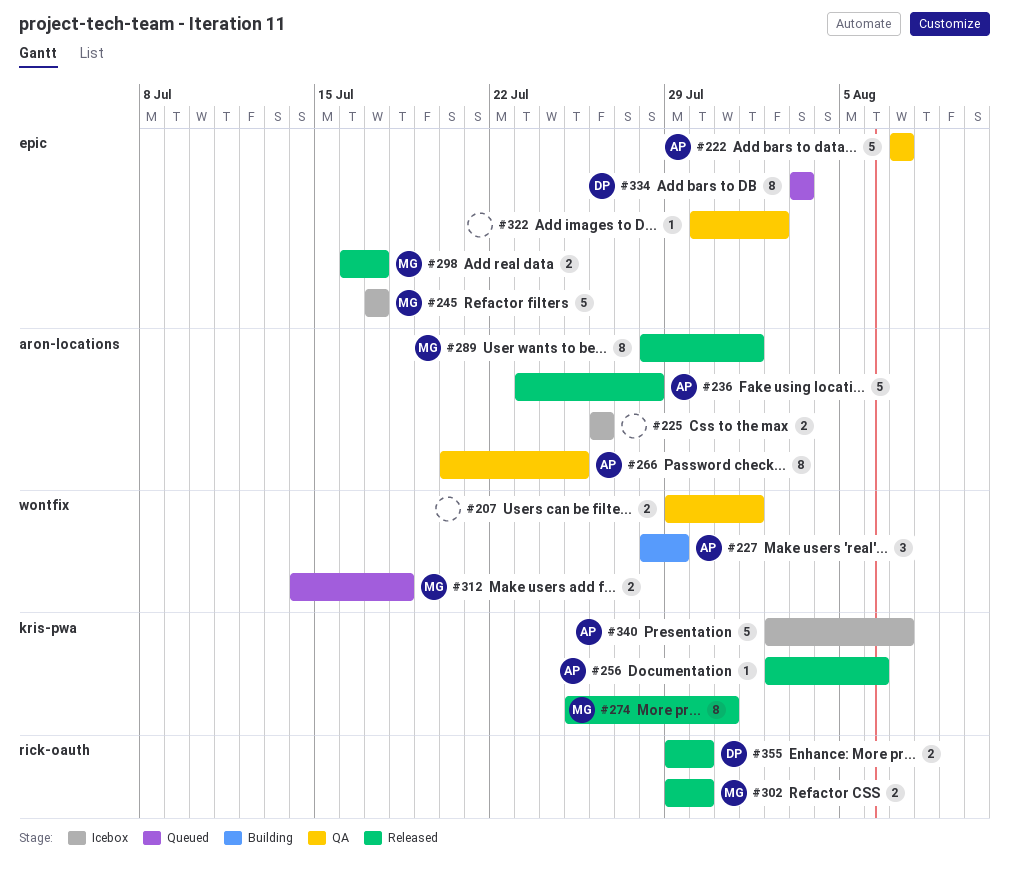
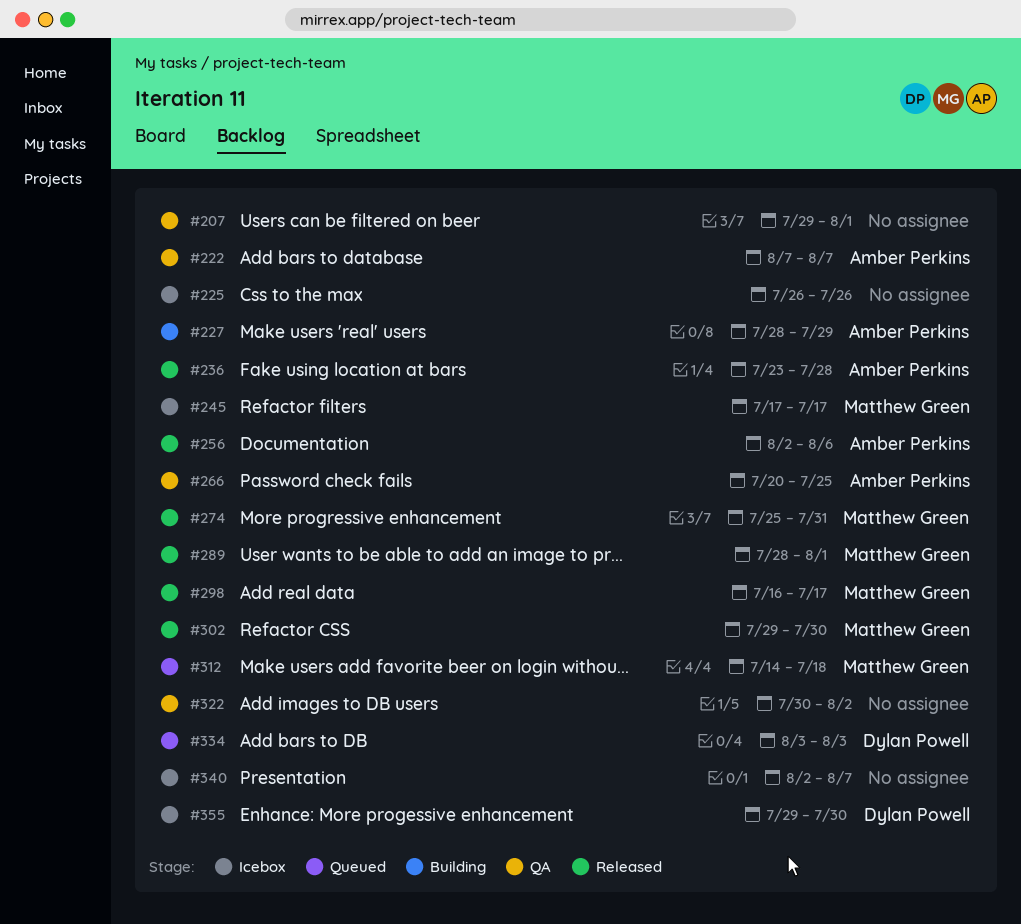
#340, owner: Amber Perkins -> none
#355, status: Released -> Icebox

